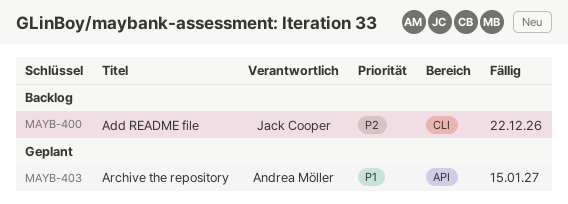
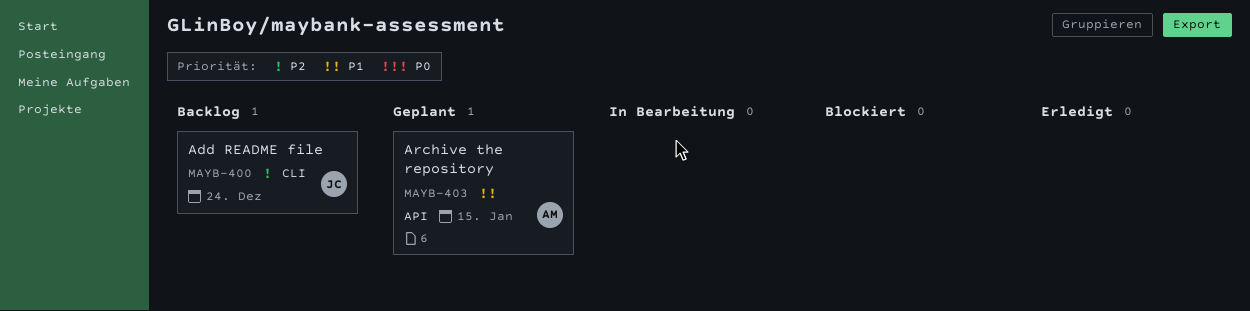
MAYB-400, due: Dec 22 -> Dec 24

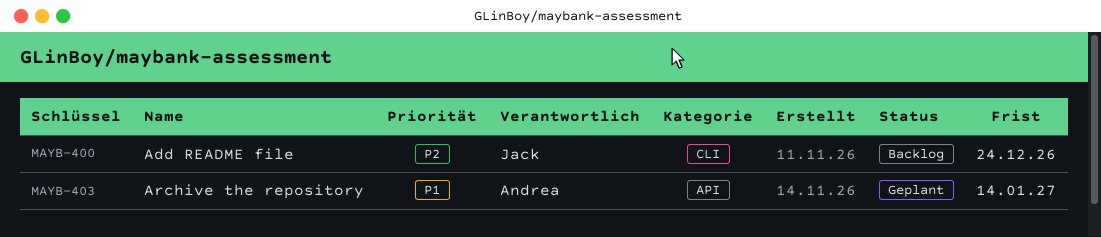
MAYB-403, due: Jan 15 -> Jan 14

